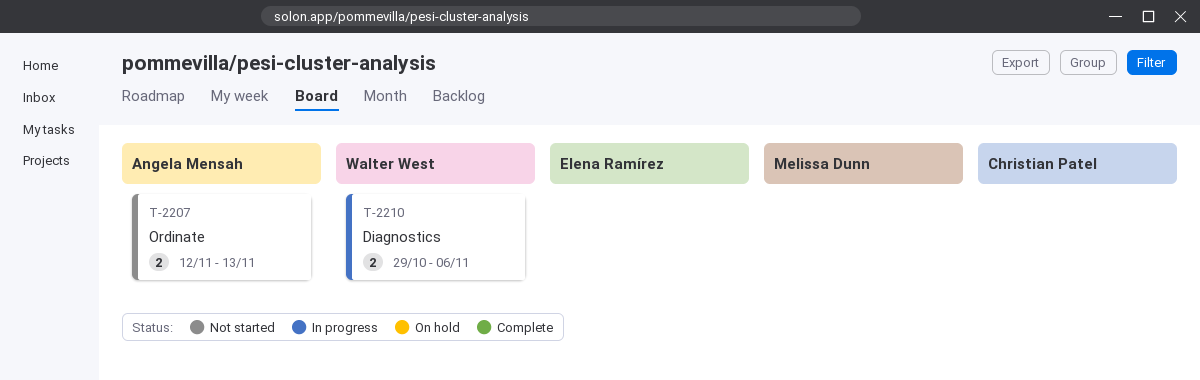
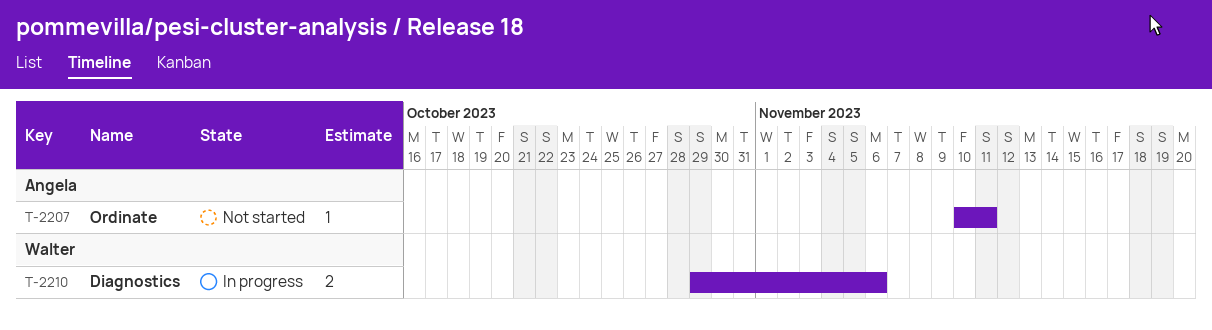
T-2207, estimate: 2 -> 1
T-2207, start: Nov 12 -> Nov 10
T-2207, due: Nov 13 -> Nov 11

